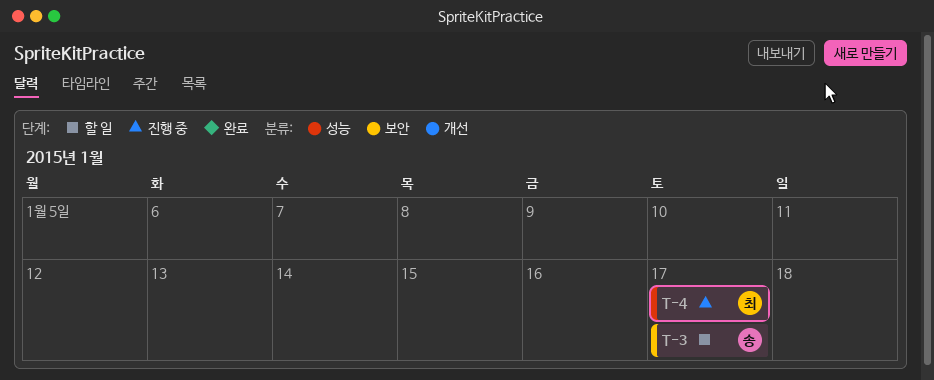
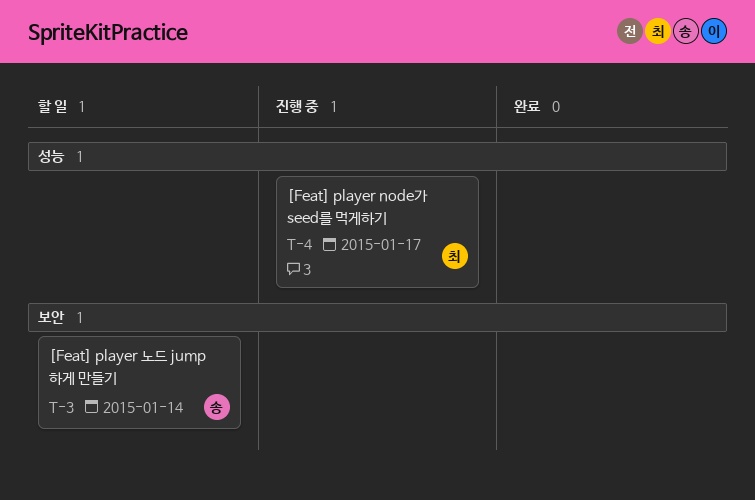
T-3, due: Jan 17 -> Jan 14

